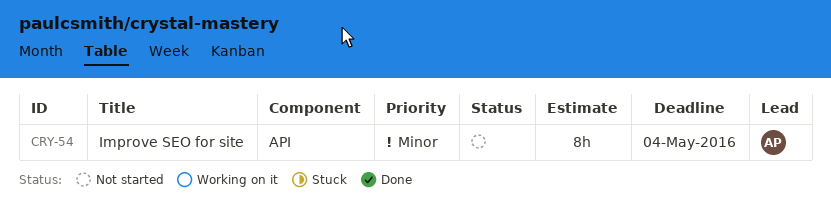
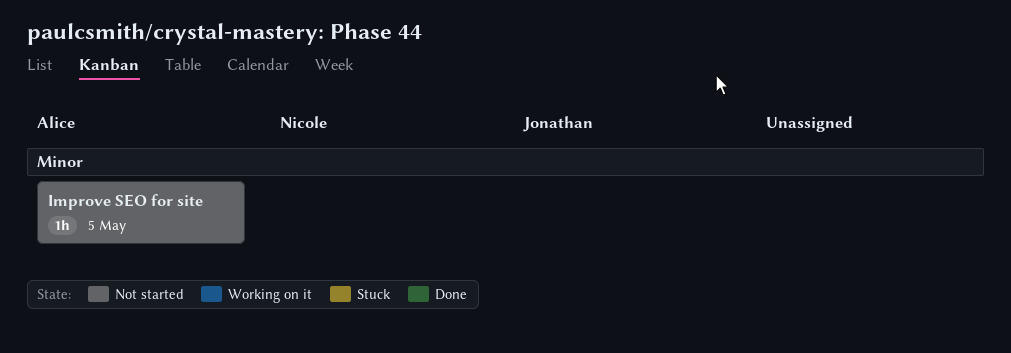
Improve SEO for site, estimate: 8h -> 1h
Improve SEO for site, due: May 4 -> May 5

